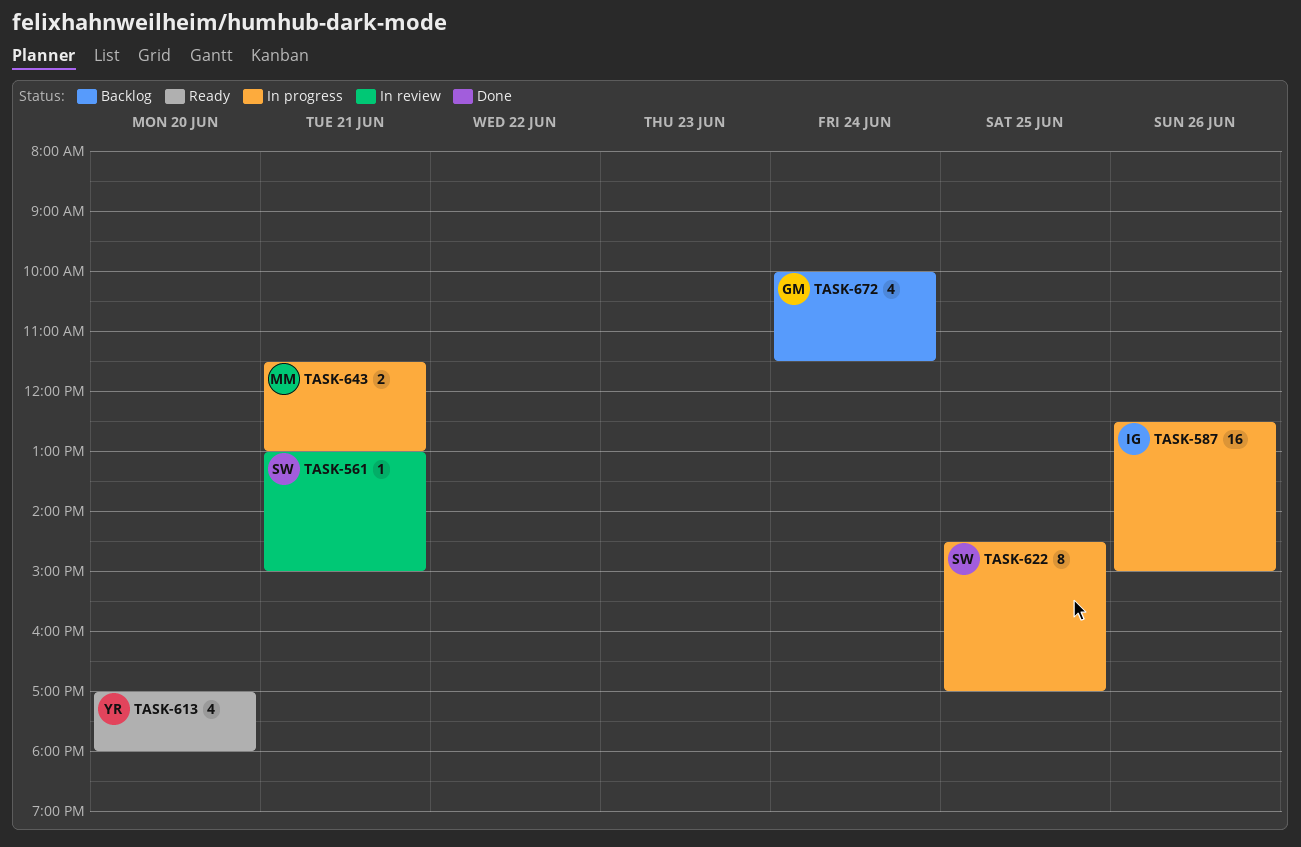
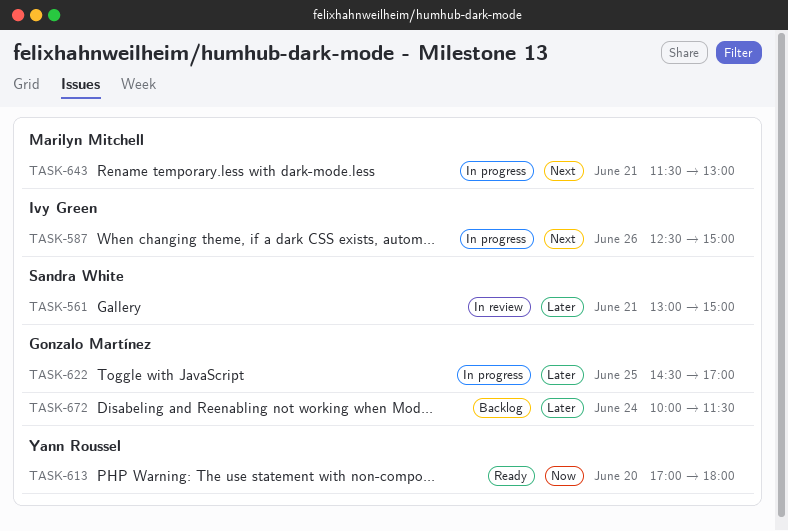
TASK-622, owner: Sandra White -> Gonzalo Martínez

